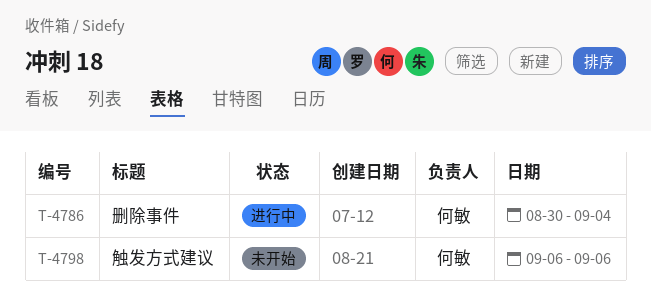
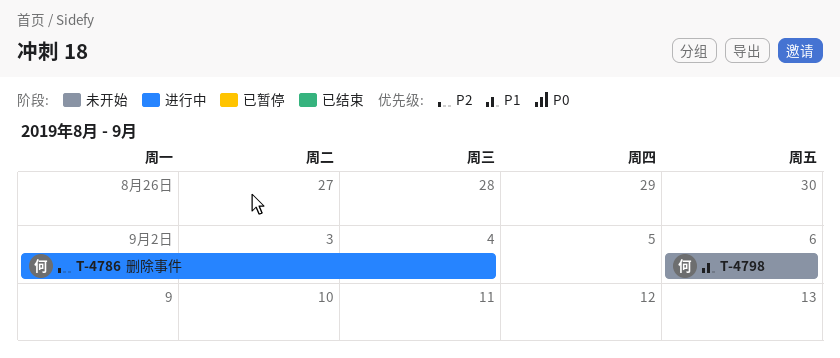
T-4786, start: Aug 30 -> Sep 2

